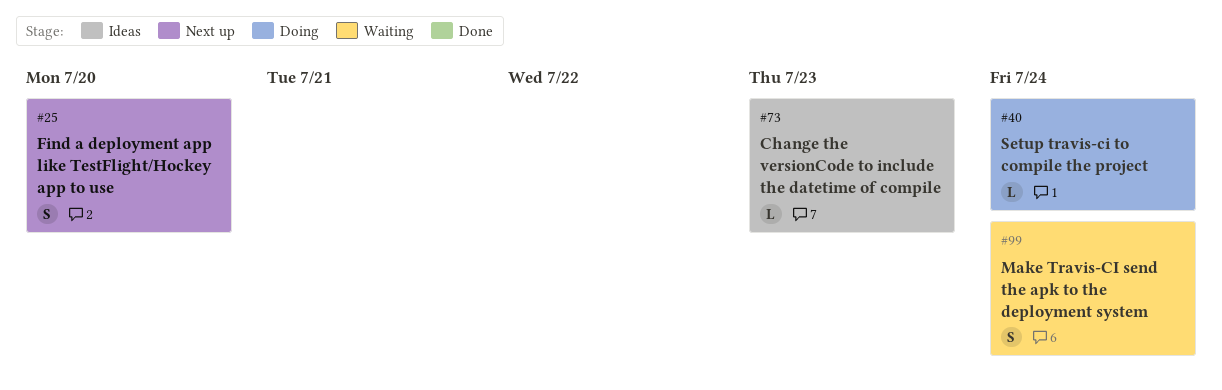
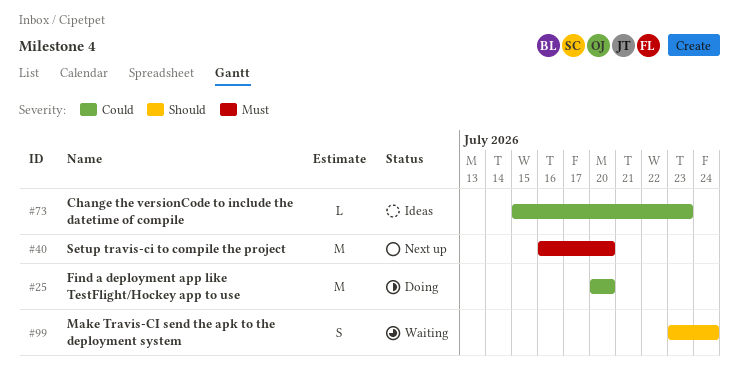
#25, status: Next up -> Doing
#25, estimate: S -> M
#40, status: Doing -> Next up
#40, estimate: L -> M
#40, due: Jul 24 -> Jul 20

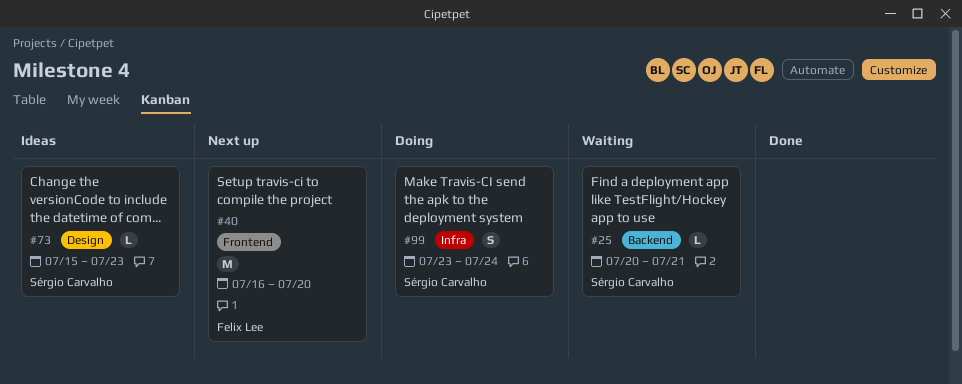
#25, status: Doing -> Waiting
#25, estimate: M -> L
#25, due: Jul 20 -> Jul 21
#99, status: Waiting -> Doing

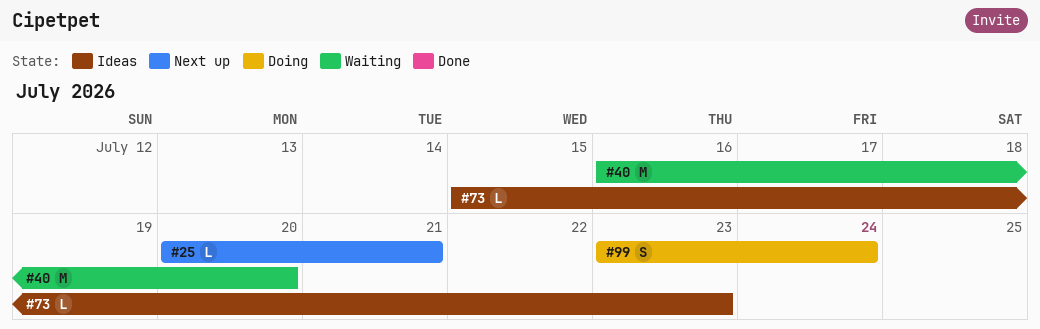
#25, status: Waiting -> Next up
#40, status: Next up -> Waiting

